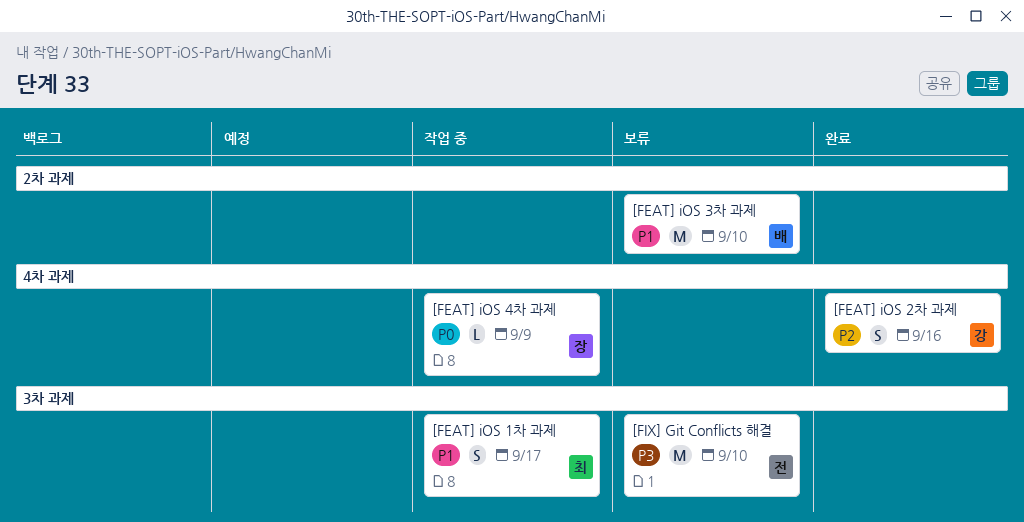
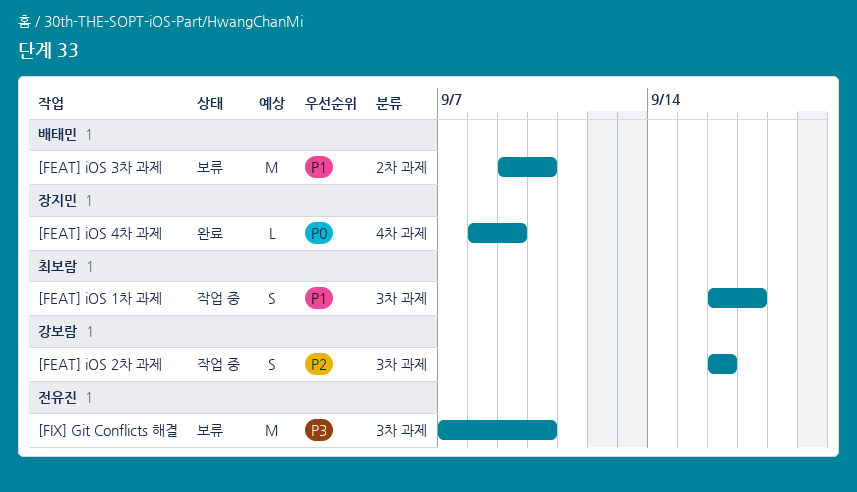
[FEAT] iOS 2차 과제, status: 완료 -> 작업 중
[FEAT] iOS 2차 과제, label: 4차 과제 -> 3차 과제
[FEAT] iOS 4차 과제, status: 작업 중 -> 완료

